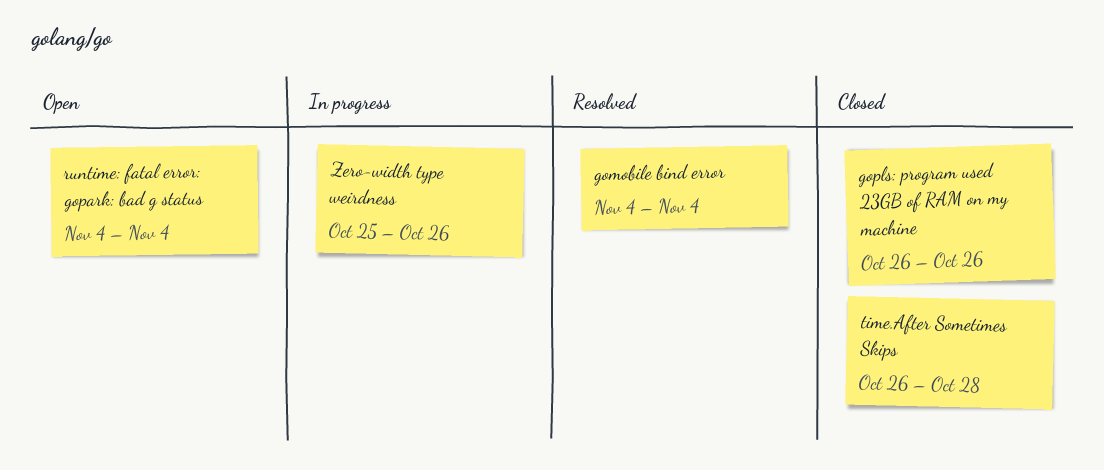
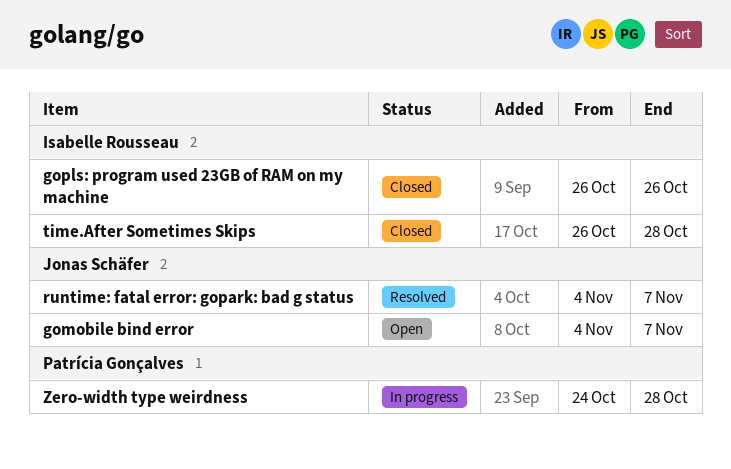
gomobile bind error, status: Resolved -> Open
gomobile bind error, due: Nov 4 -> Nov 7
runtime: fatal error: gopark: bad g status, status: Open -> Resolved
runtime: fatal error: gopark: bad g status, due: Nov 4 -> Nov 7
Zero-width type weirdness, start: Oct 25 -> Oct 24
Zero-width type weirdness, due: Oct 26 -> Oct 28

